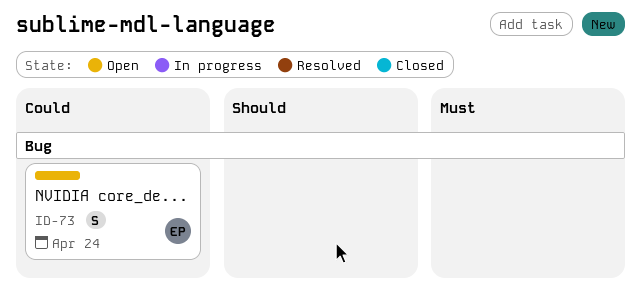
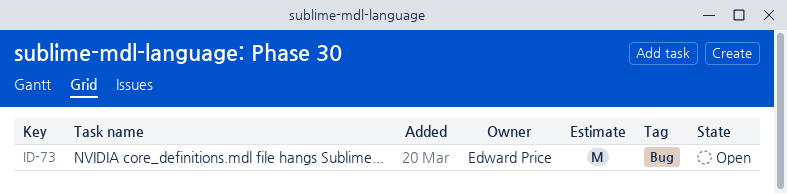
ID-73, estimate: S -> M

